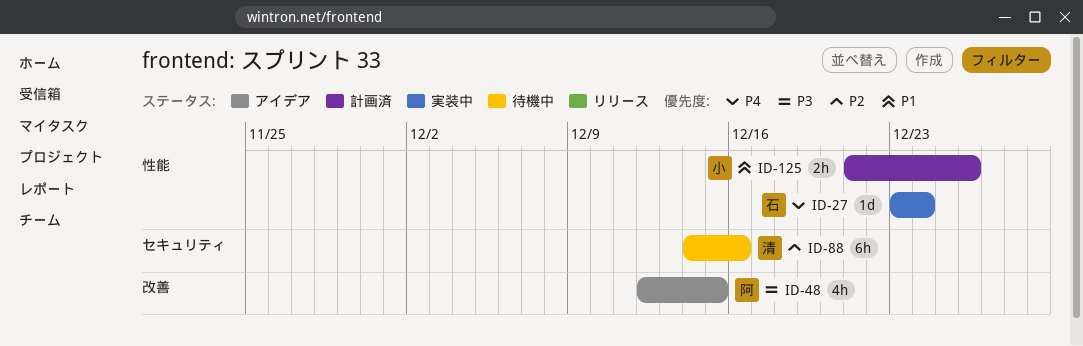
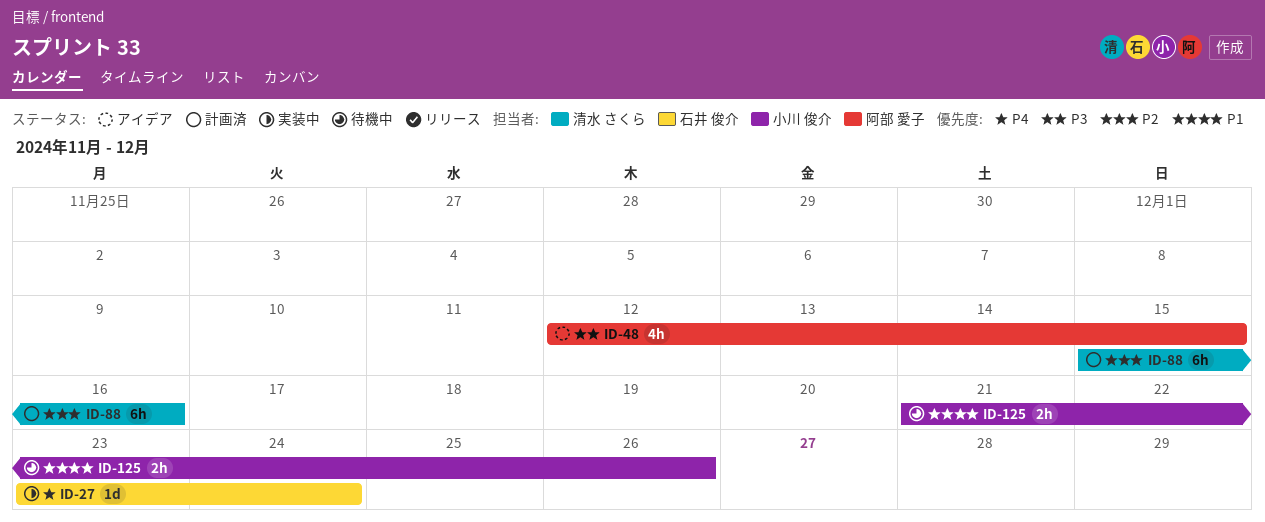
ID-88, status: 待機中 -> 計画済
ID-88, start: Dec 14 -> Dec 15
ID-125, status: 計画済 -> 待機中

